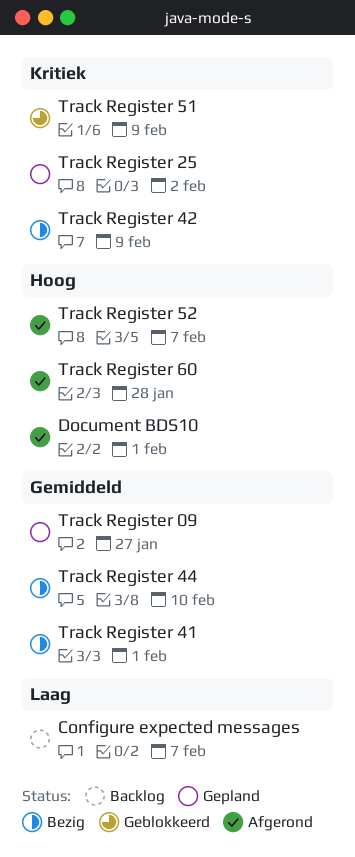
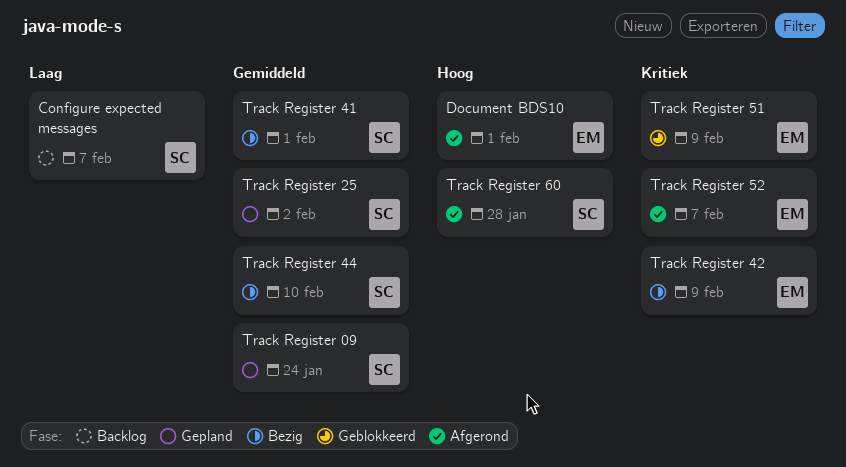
Track Register 09, due: Jan 27 -> Jan 24
Track Register 25, priority: Kritiek -> Gemiddeld
Track Register 52, priority: Hoog -> Kritiek

